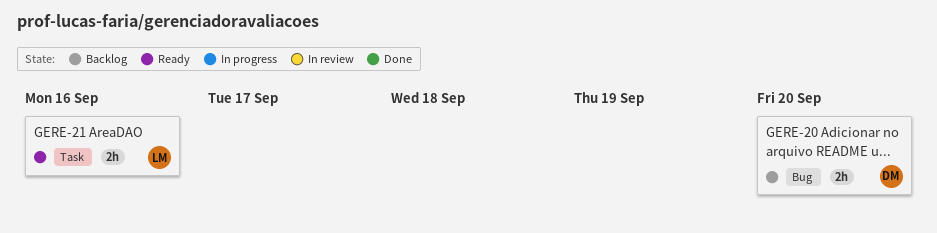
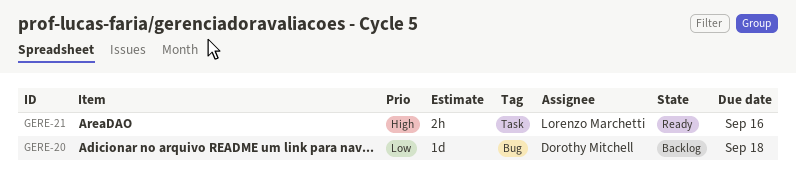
GERE-20, estimate: 2h -> 1d
GERE-20, due: Sep 20 -> Sep 18

